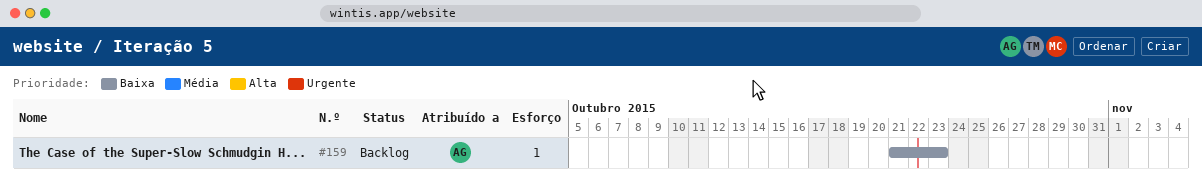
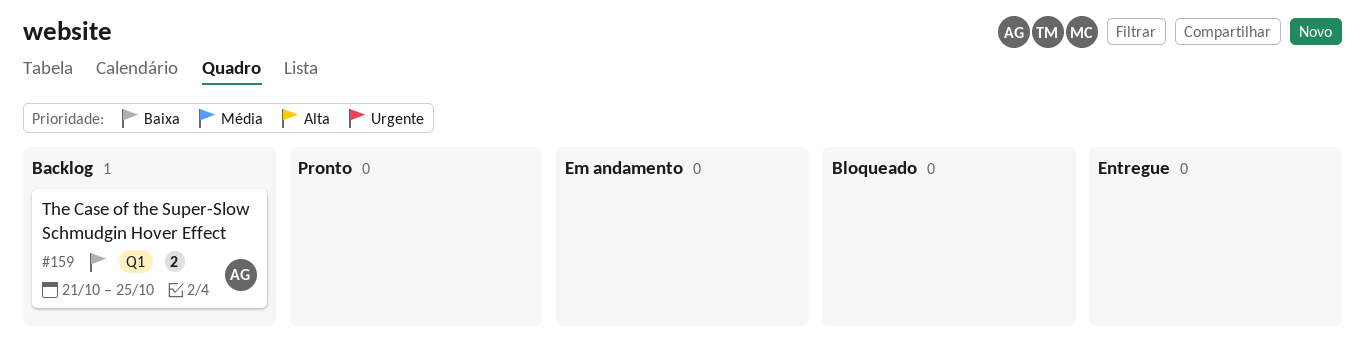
#159, estimate: 1 -> 2
#159, due: Oct 23 -> Oct 25

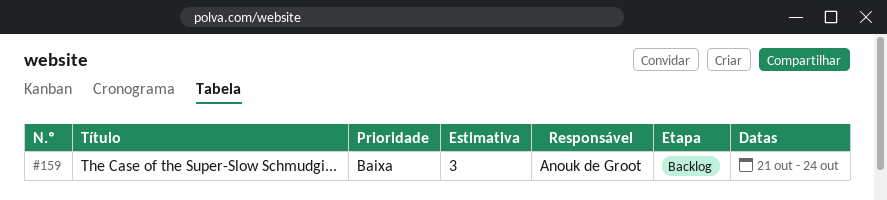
#159, estimate: 2 -> 3
#159, due: Oct 25 -> Oct 24

